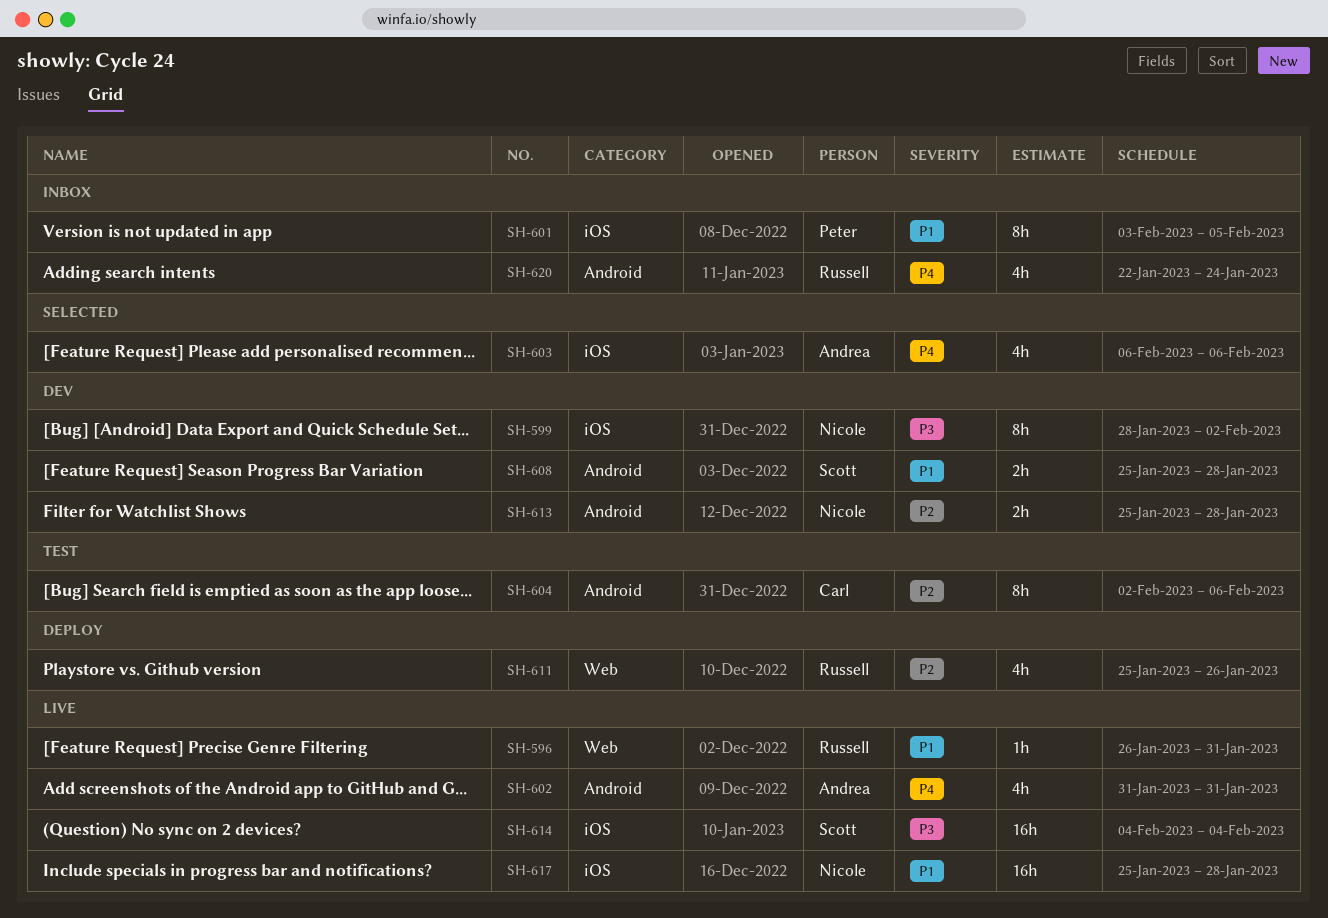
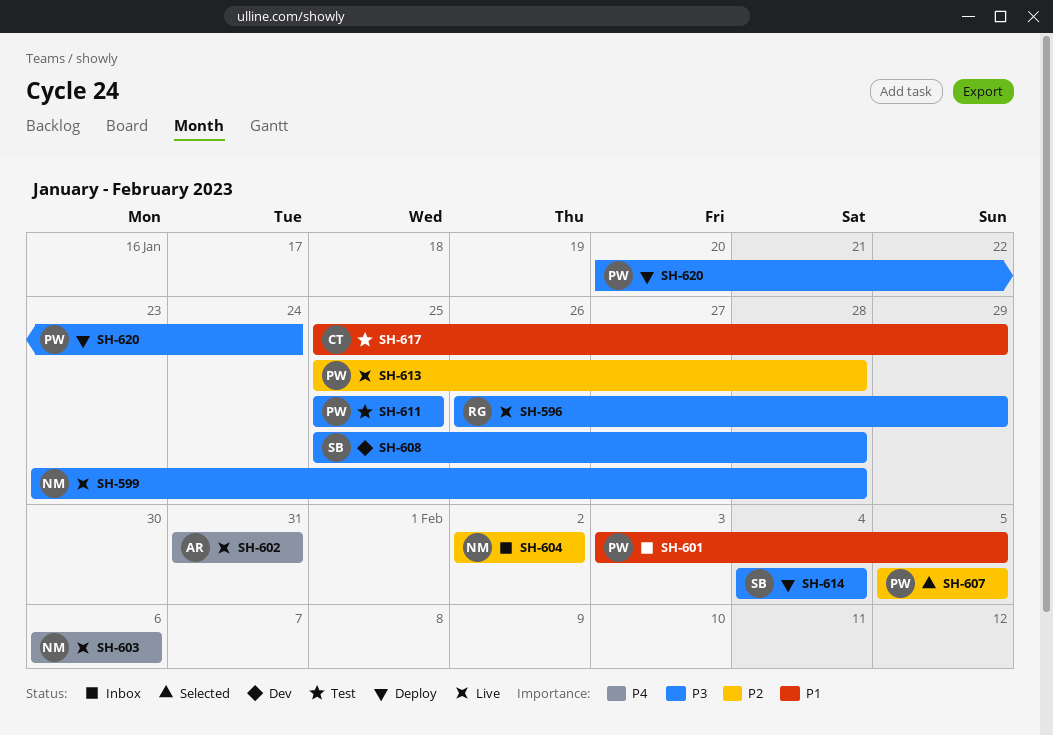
SH-596, priority: P1 -> P3
SH-596, due: Jan 31 -> Jan 29
SH-599, status: Dev -> Live
SH-599, start: Jan 28 -> Jan 23
SH-599, due: Feb 2 -> Jan 28
SH-603, status: Selected -> Live
SH-603, owner: Andrea -> Nicole
SH-604, status: Test -> Inbox
SH-604, owner: Carl -> Nicole
SH-604, due: Feb 6 -> Feb 2
SH-607: none -> present
SH-608, priority: P1 -> P3
SH-611, status: Deploy -> Test
SH-611, owner: Russell -> Peter
SH-611, priority: P2 -> P3
SH-611, due: Jan 26 -> Jan 25
SH-613, status: Dev -> Live
SH-613, owner: Nicole -> Peter
SH-614, status: Live -> Deploy
SH-617, status: Live -> Test
SH-617, owner: Nicole -> Carl
SH-617, due: Jan 28 -> Jan 29
SH-620, status: Inbox -> Deploy
SH-620, owner: Russell -> Peter
SH-620, priority: P4 -> P3
SH-620, start: Jan 22 -> Jan 20

